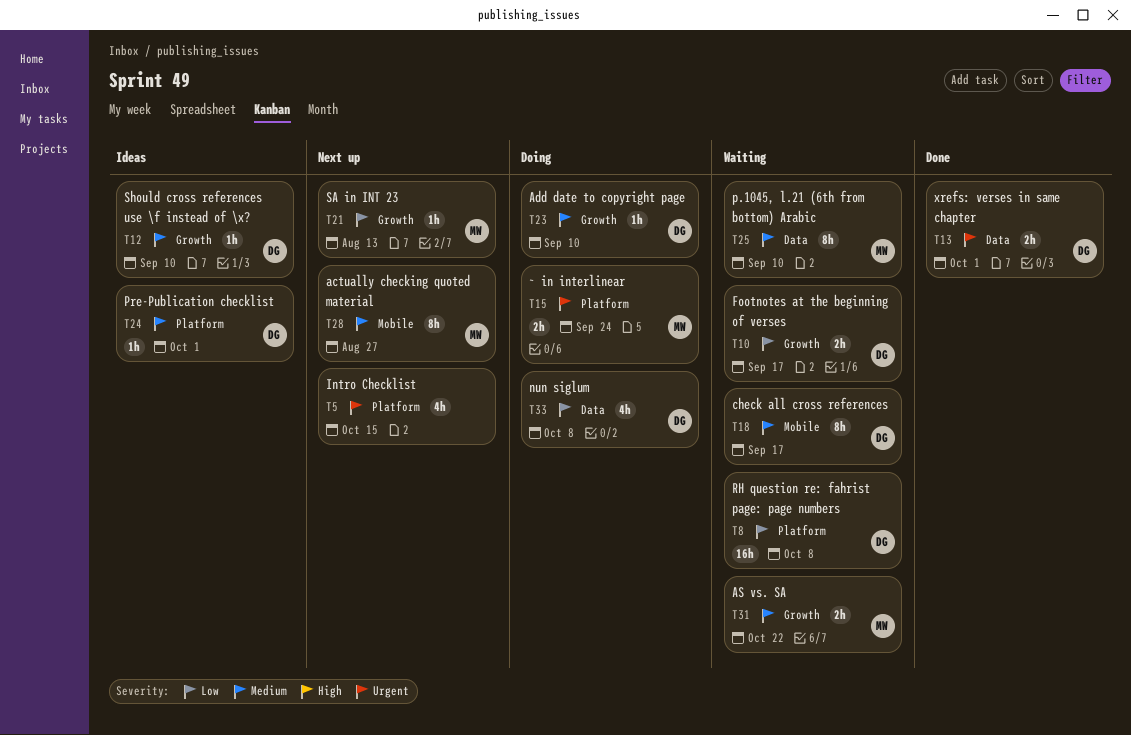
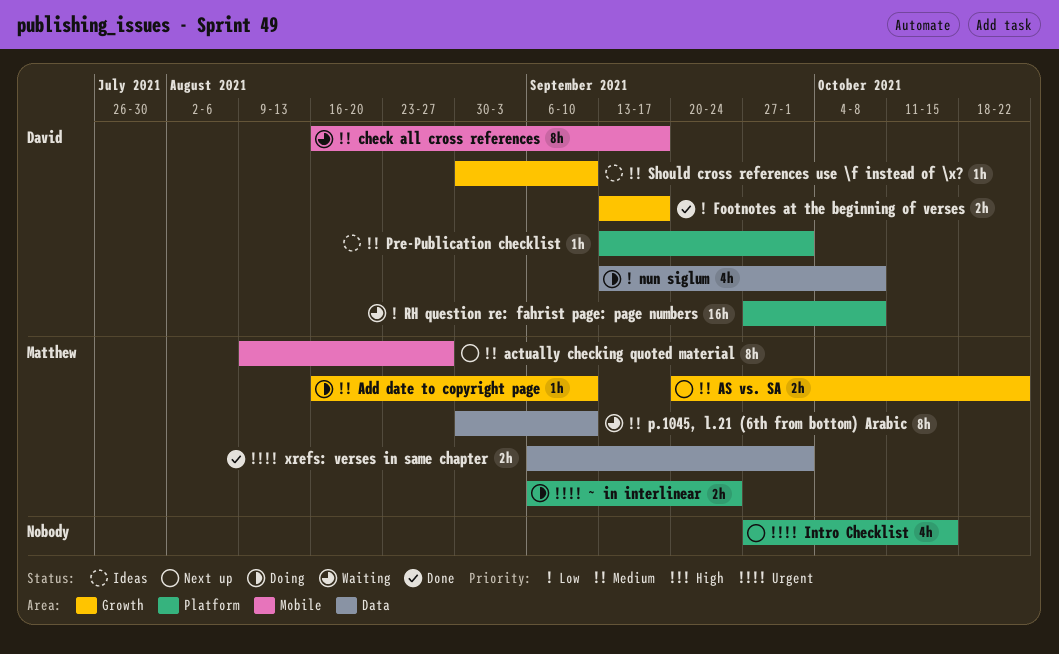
Add date to copyright page, owner: David -> Matthew
AS vs. SA, status: Waiting -> Next up
Footnotes at the beginning of verses, status: Waiting -> Done
SA in INT 23: present -> none
xrefs: verses in same chapter, owner: David -> Matthew

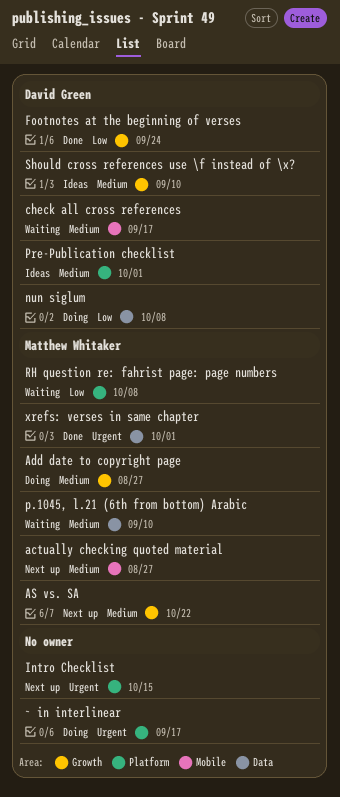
Add date to copyright page, due: Sep 10 -> Aug 27
Footnotes at the beginning of verses, due: Sep 17 -> Sep 24
RH question re: fahrist page: page numbers, owner: David Green -> Matthew Whitaker
~ in interlinear, owner: Matthew Whitaker -> none
~ in interlinear, due: Sep 24 -> Sep 17

